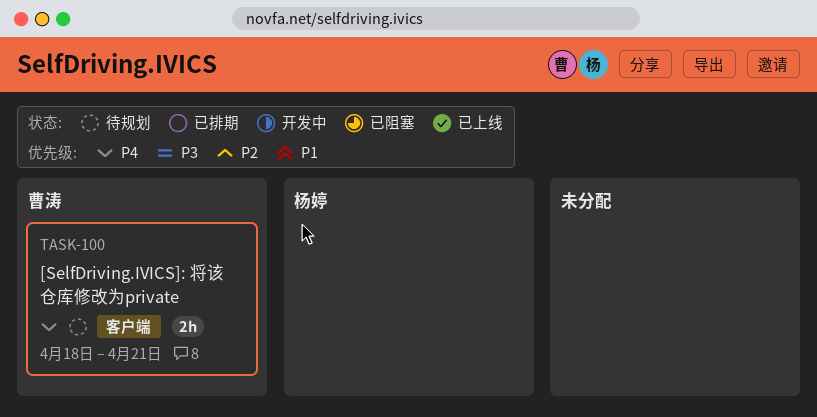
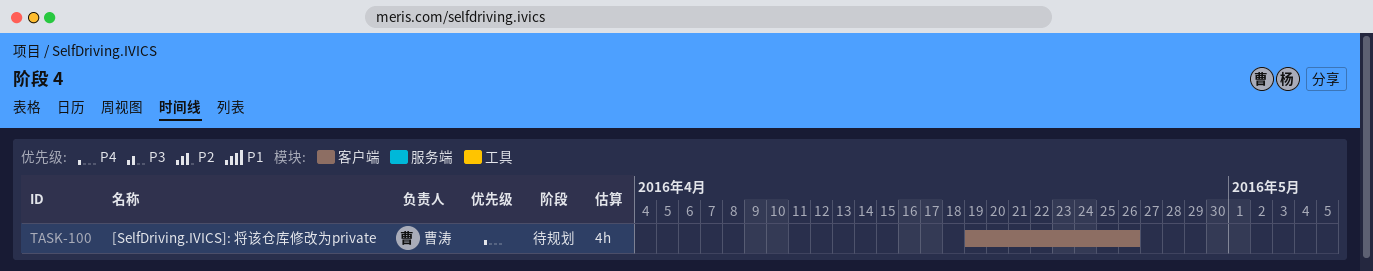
TASK-100, estimate: 2h -> 4h
TASK-100, start: Apr 18 -> Apr 19
TASK-100, due: Apr 21 -> Apr 26

